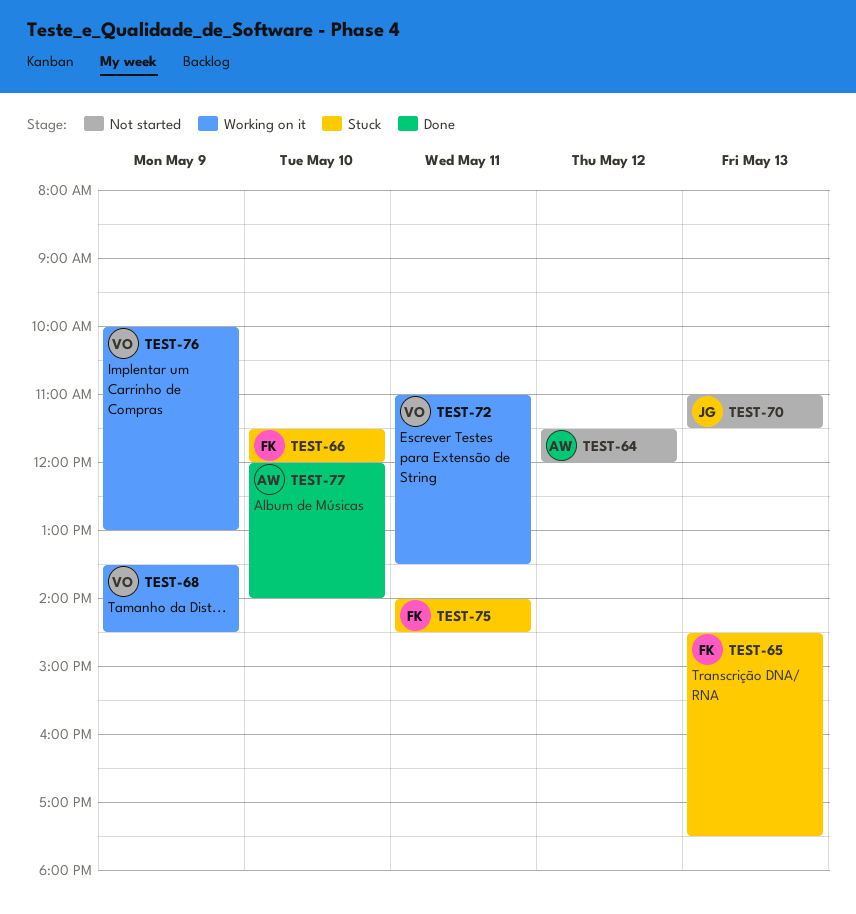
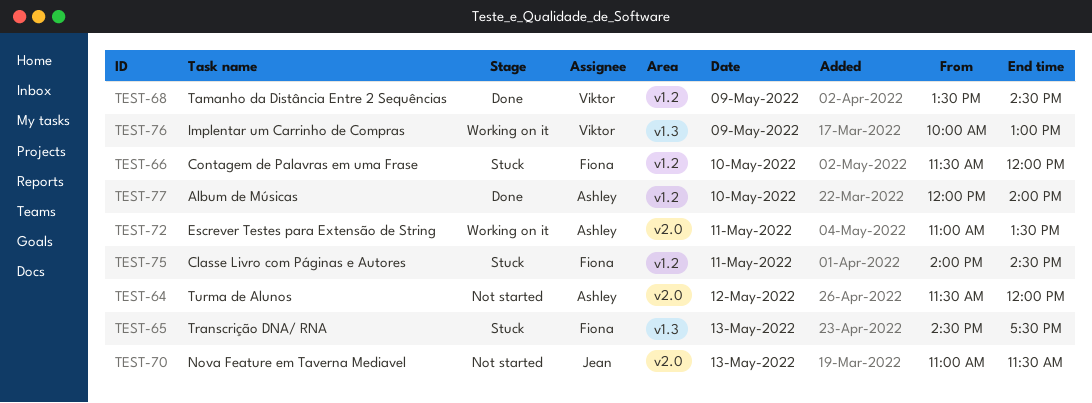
TEST-68, status: Working on it -> Done
TEST-72, owner: Viktor -> Ashley

